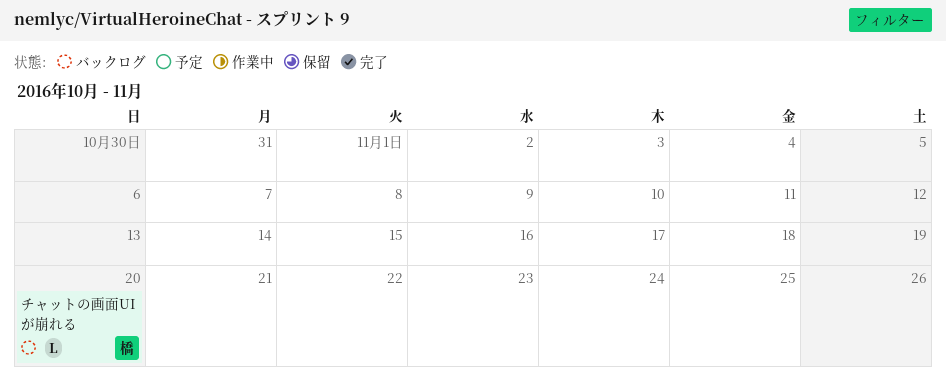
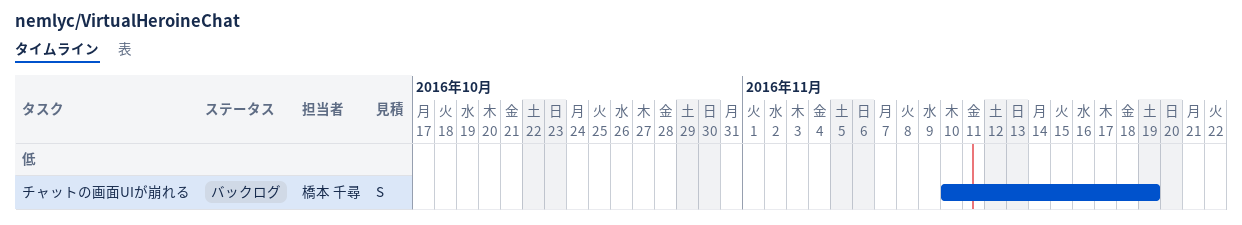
チャットの画面UIが崩れる, estimate: L -> S
チャットの画面UIが崩れる, due: Nov 20 -> Nov 19

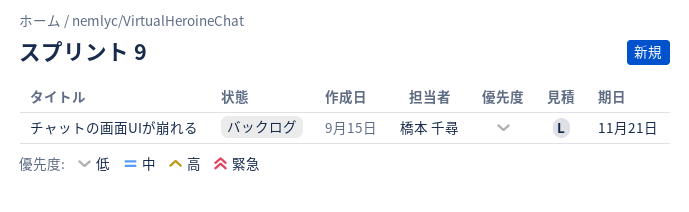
チャットの画面UIが崩れる, estimate: S -> L
チャットの画面UIが崩れる, due: Nov 19 -> Nov 21

